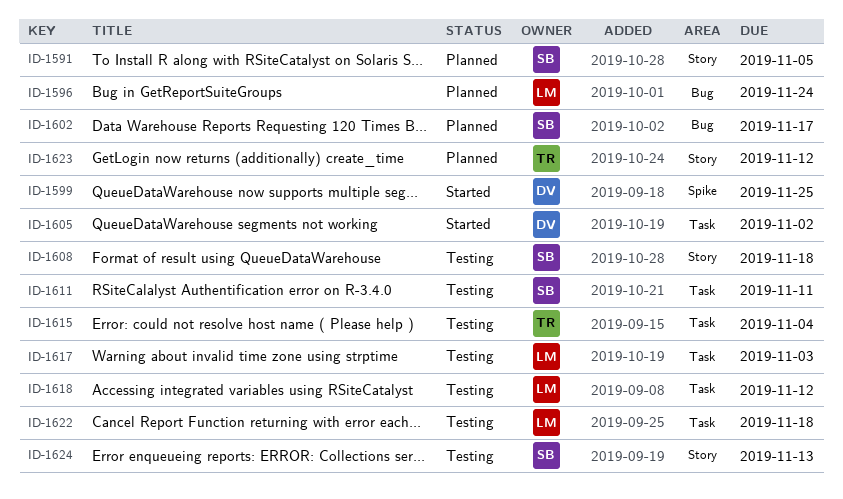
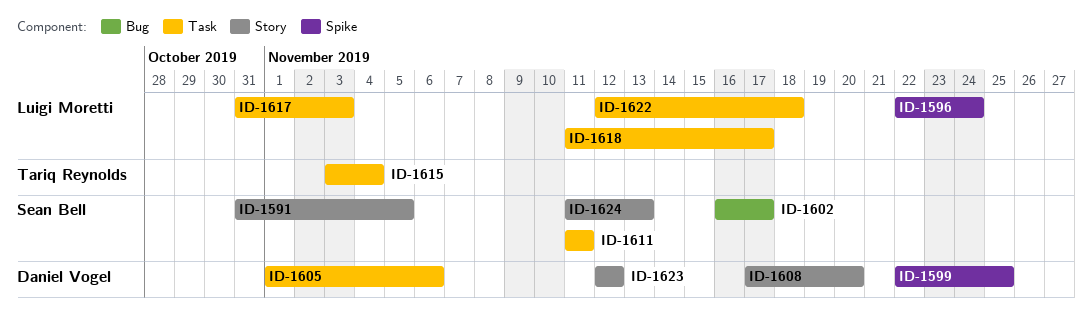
ID-1596, label: Bug -> Spike
ID-1605, due: Nov 2 -> Nov 6
ID-1608, owner: Sean Bell -> Daniel Vogel
ID-1608, due: Nov 18 -> Nov 20
ID-1618, due: Nov 12 -> Nov 17
ID-1623, owner: Tariq Reynolds -> Daniel Vogel

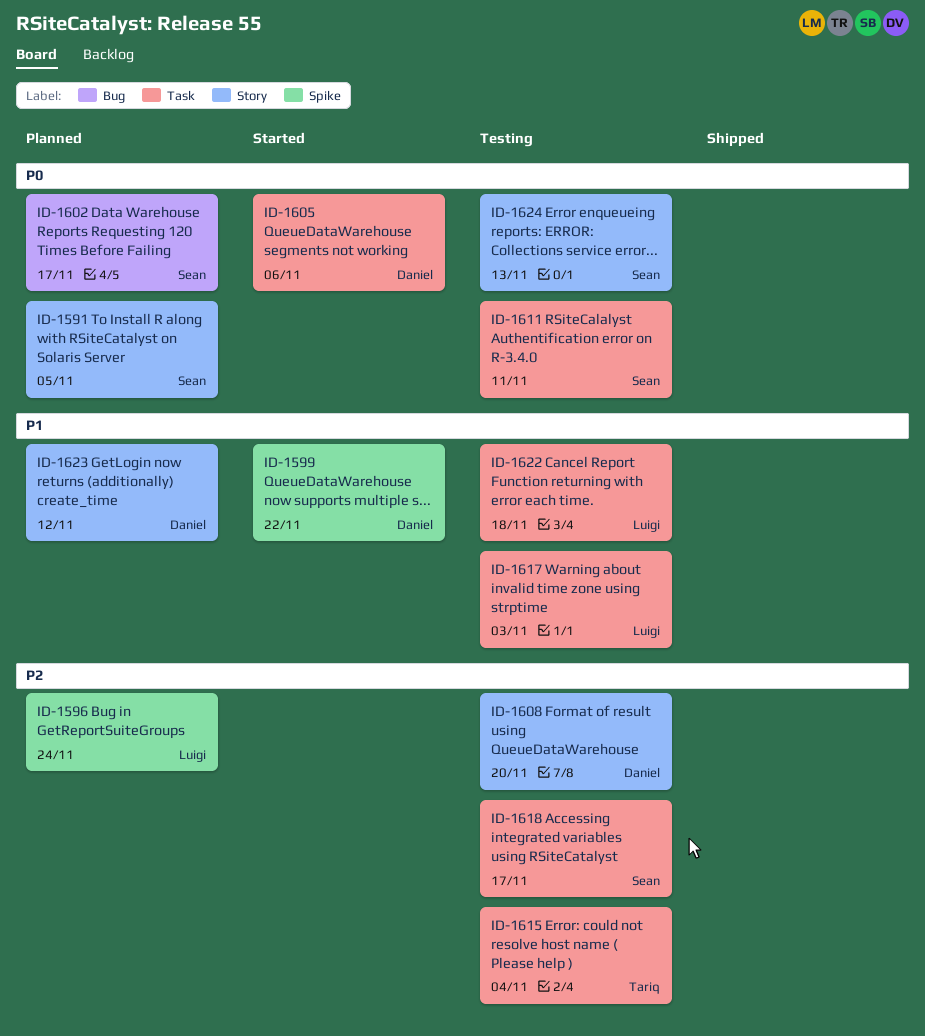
ID-1599, due: Nov 25 -> Nov 22
ID-1618, owner: Luigi Moretti -> Sean Bell

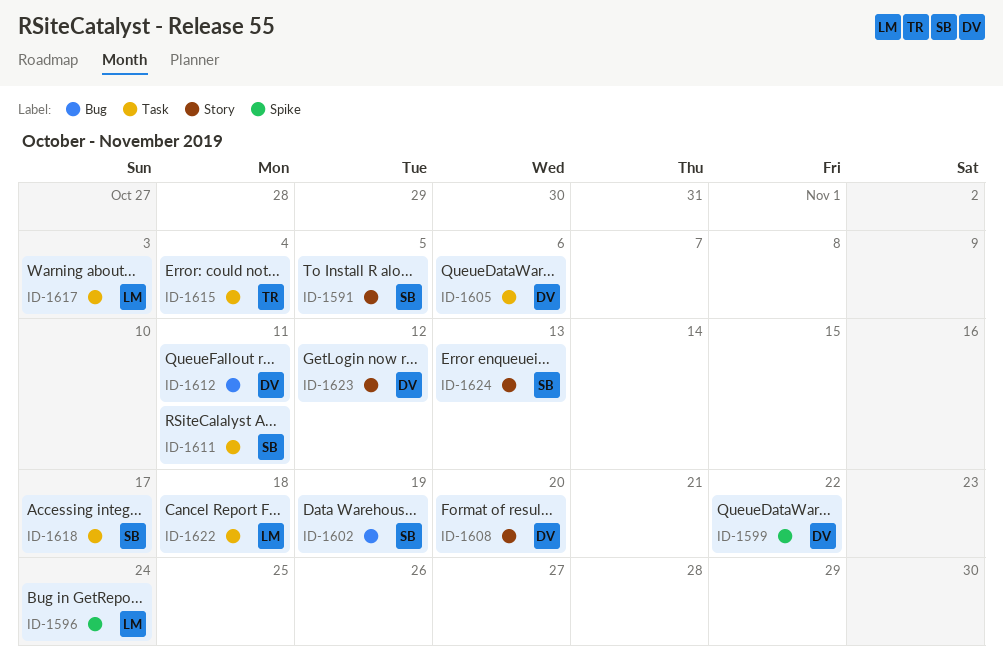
ID-1602, due: Nov 17 -> Nov 19
ID-1612: none -> present

